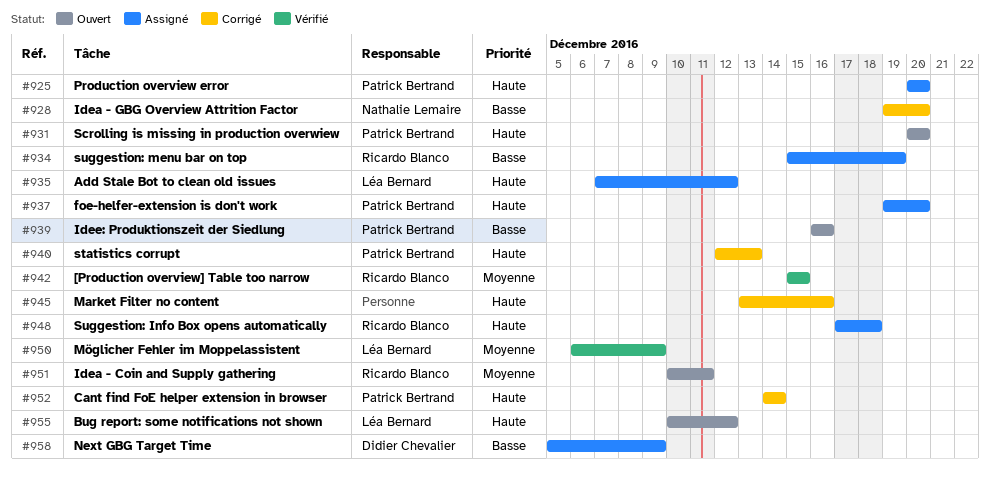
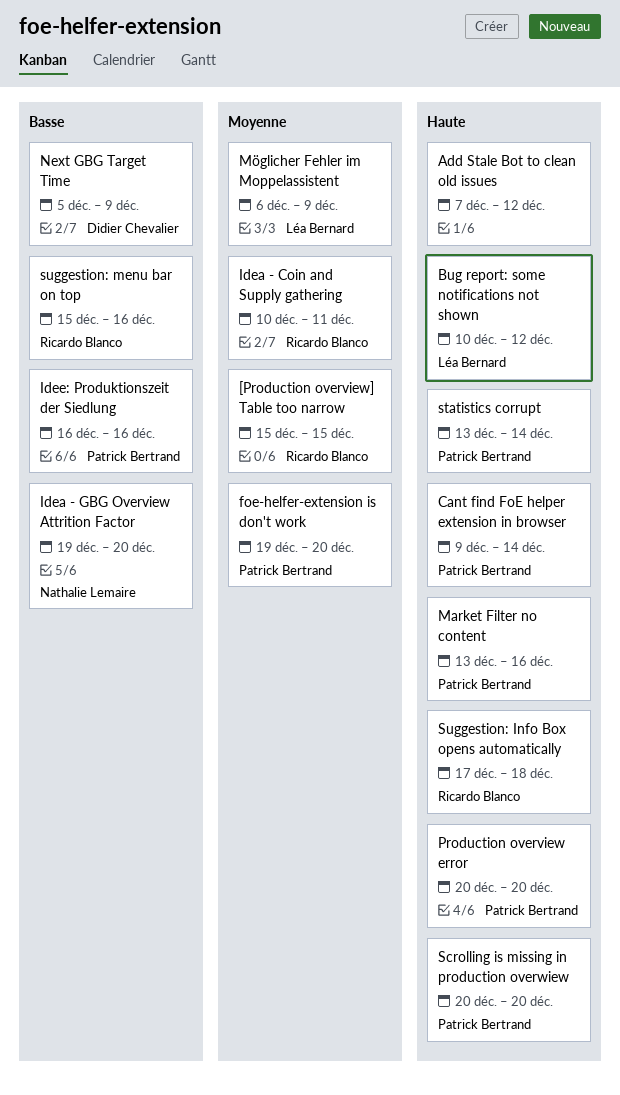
Add Stale Bot to clean old issues, owner: Léa Bernard -> none
Cant find FoE helper extension in browser, start: Dec 14 -> Dec 9
foe-helfer-extension is don't work, priority: Haute -> Moyenne
Market Filter no content, owner: none -> Patrick Bertrand
statistics corrupt, start: Dec 12 -> Dec 13
statistics corrupt, due: Dec 13 -> Dec 14
suggestion: menu bar on top, due: Dec 19 -> Dec 16

